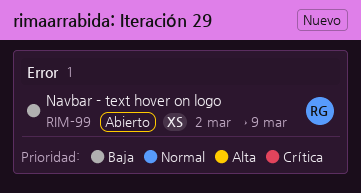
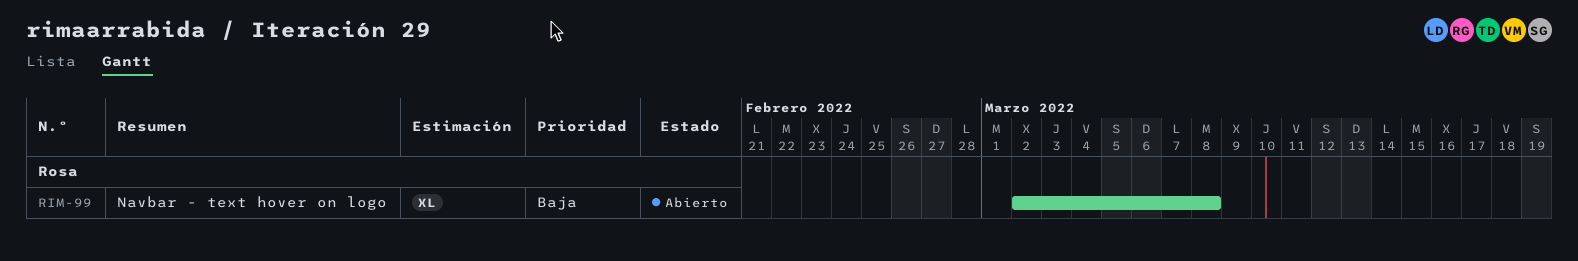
RIM-99, estimate: XS -> XL
RIM-99, due: Mar 9 -> Mar 8

